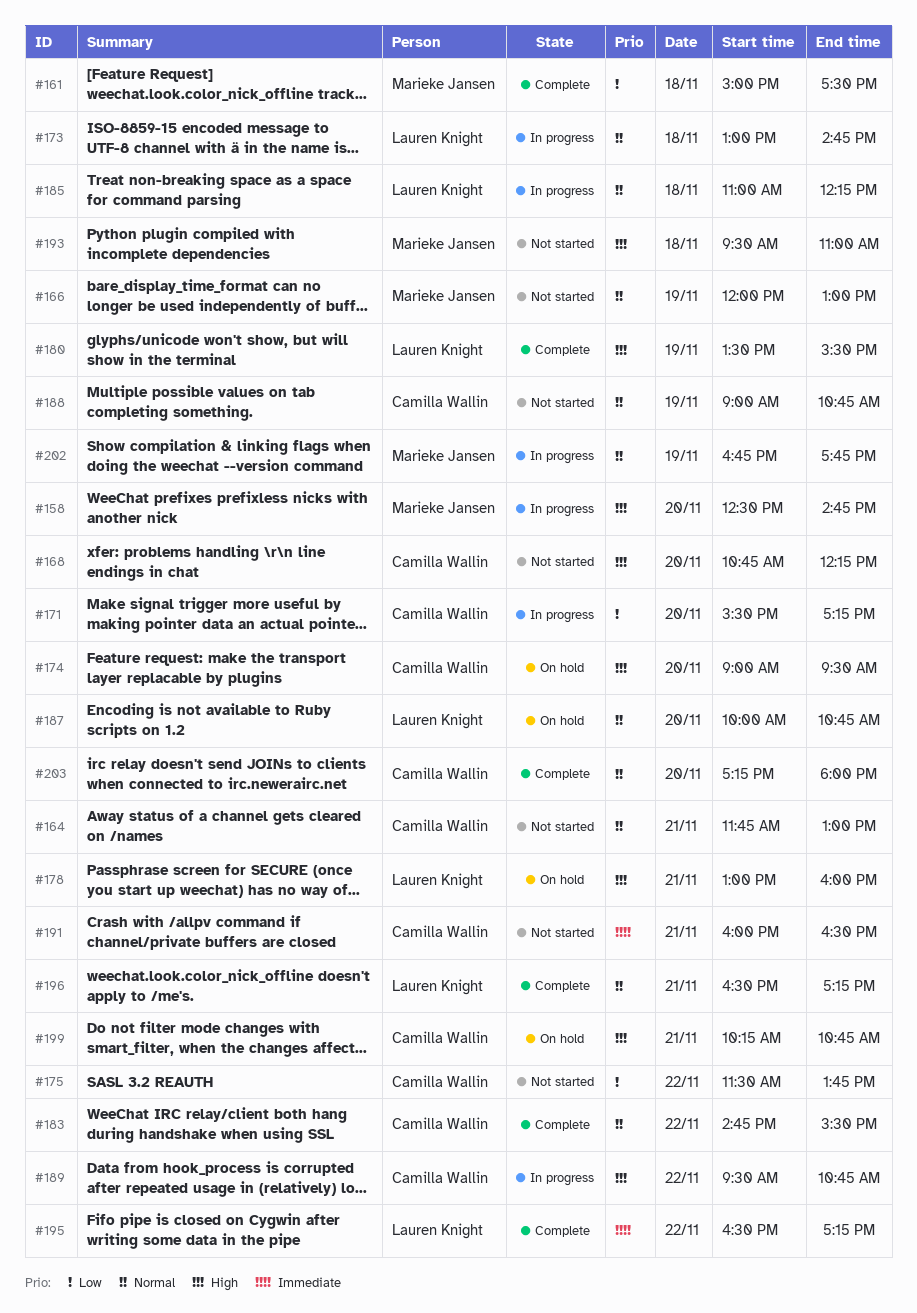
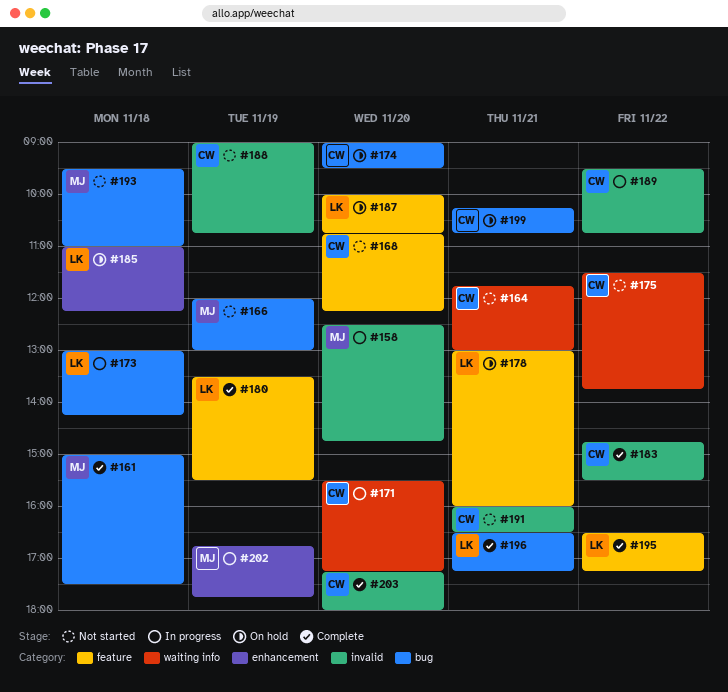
#173, ends: 14:45 -> 14:15
#185, status: In progress -> On hold

